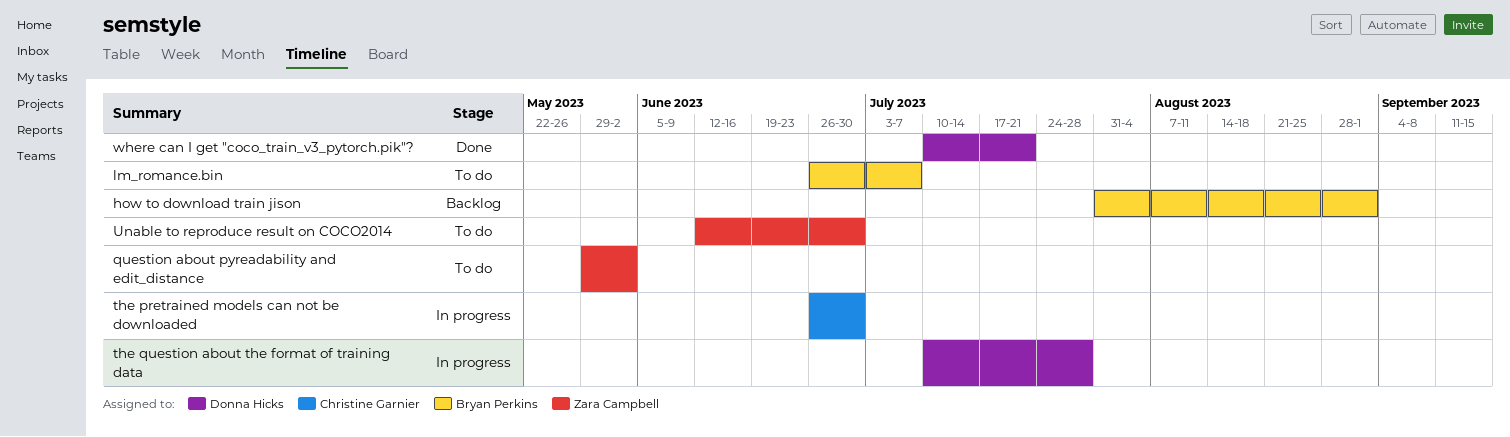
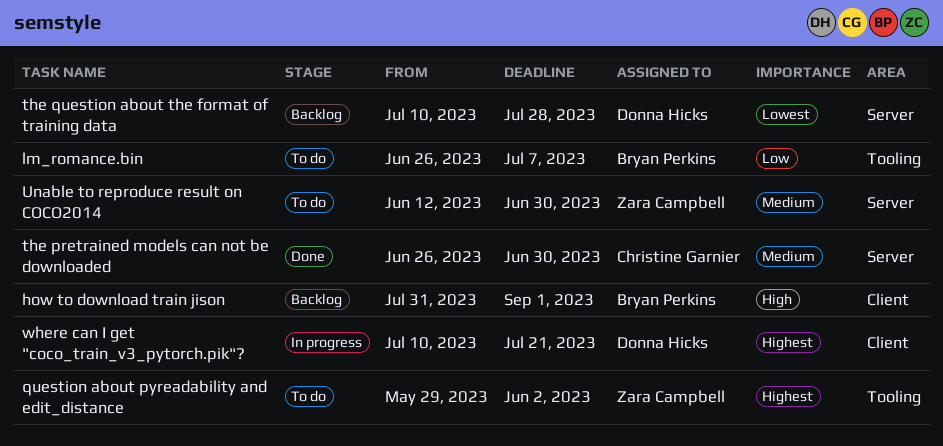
the pretrained models can not be downloaded, status: In progress -> Done
the question about the format of training data, status: In progress -> Backlog
where can I get "coco_train_v3_pytorch.pik"?, status: Done -> In progress

